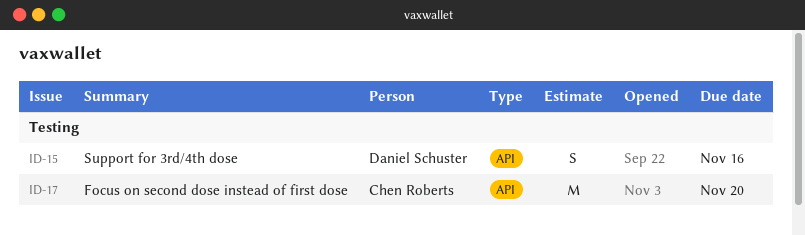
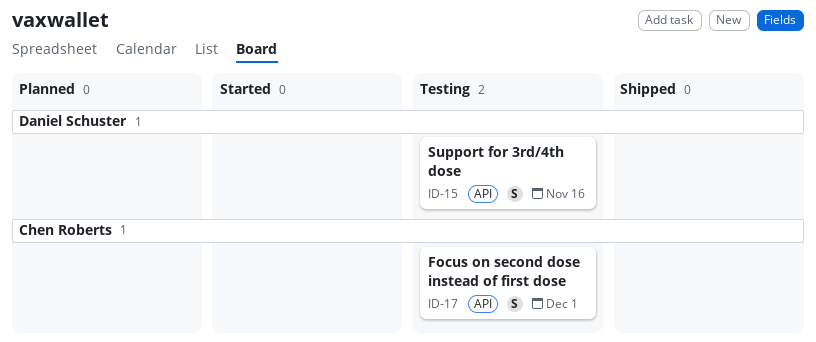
ID-17, estimate: M -> S
ID-17, due: Nov 20 -> Dec 1

